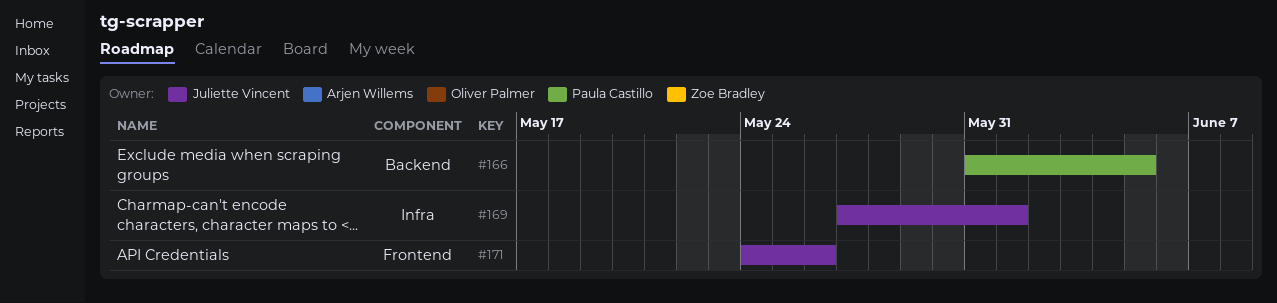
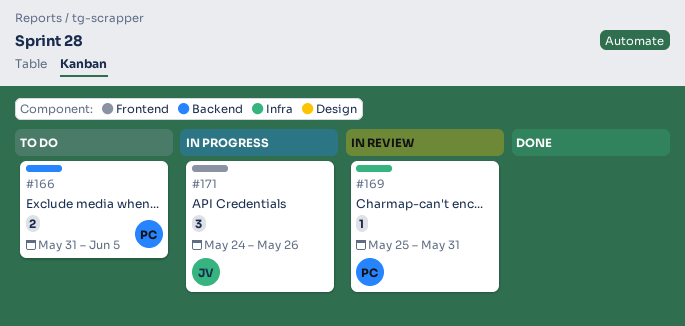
#169, owner: Juliette Vincent -> Paula Castillo
#169, start: May 27 -> May 25
#169, due: Jun 1 -> May 31

